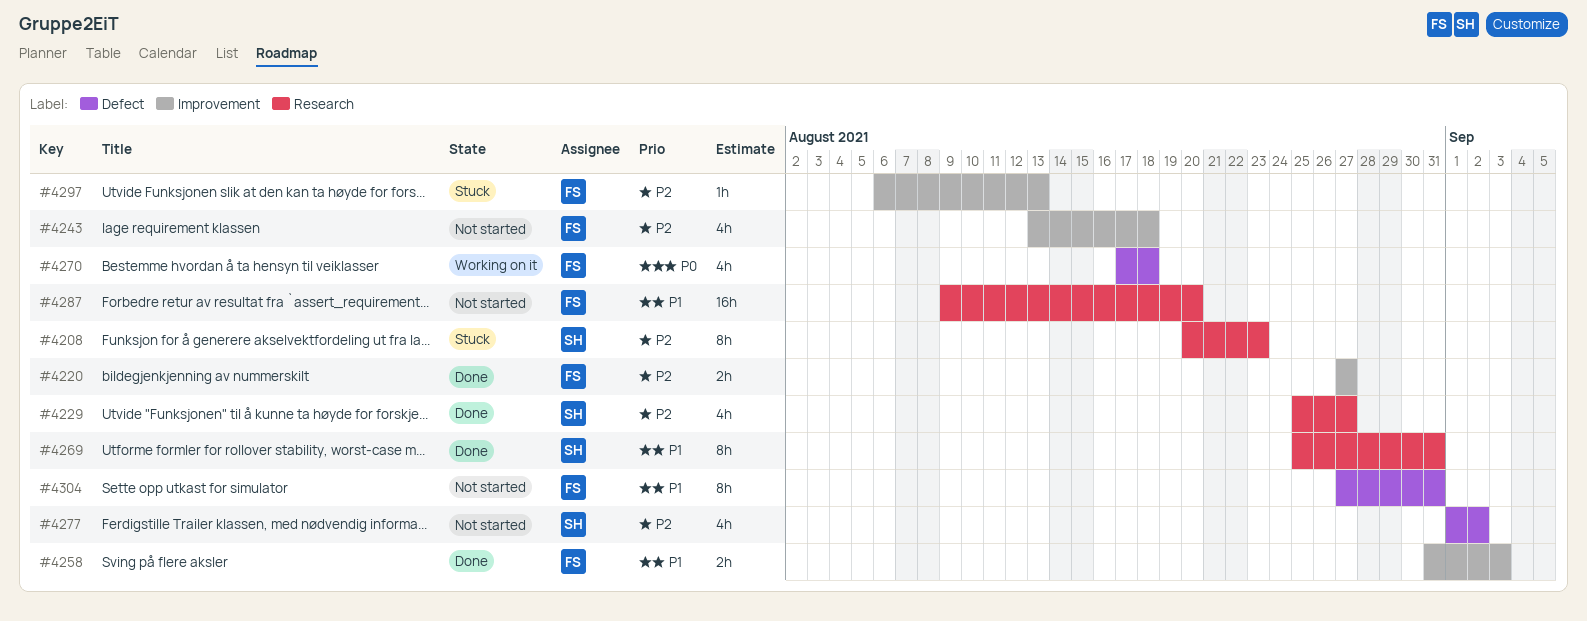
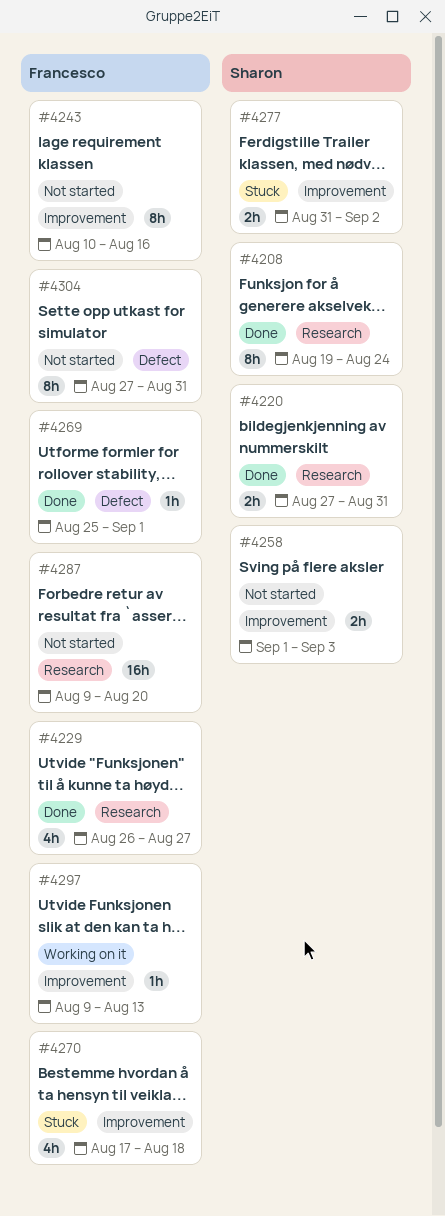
#4208, status: Stuck -> Done
#4208, start: Aug 20 -> Aug 19
#4208, due: Aug 23 -> Aug 24
#4220, owner: Francesco -> Sharon
#4220, label: Improvement -> Research
#4220, due: Aug 27 -> Aug 31
#4229, owner: Sharon -> Francesco
#4229, start: Aug 25 -> Aug 26
#4243, estimate: 4h -> 8h
#4243, start: Aug 13 -> Aug 10
#4243, due: Aug 18 -> Aug 16
#4258, status: Done -> Not started
#4258, owner: Francesco -> Sharon
#4258, start: Aug 31 -> Sep 1
#4269, owner: Sharon -> Francesco
#4269, label: Research -> Defect
#4269, estimate: 8h -> 1h
#4269, due: Aug 31 -> Sep 1
#4270, status: Working on it -> Stuck
#4270, label: Defect -> Improvement
#4277, status: Not started -> Stuck
#4277, label: Defect -> Improvement
#4277, estimate: 4h -> 2h
#4277, start: Sep 1 -> Aug 31
#4297, status: Stuck -> Working on it
#4297, start: Aug 6 -> Aug 9

